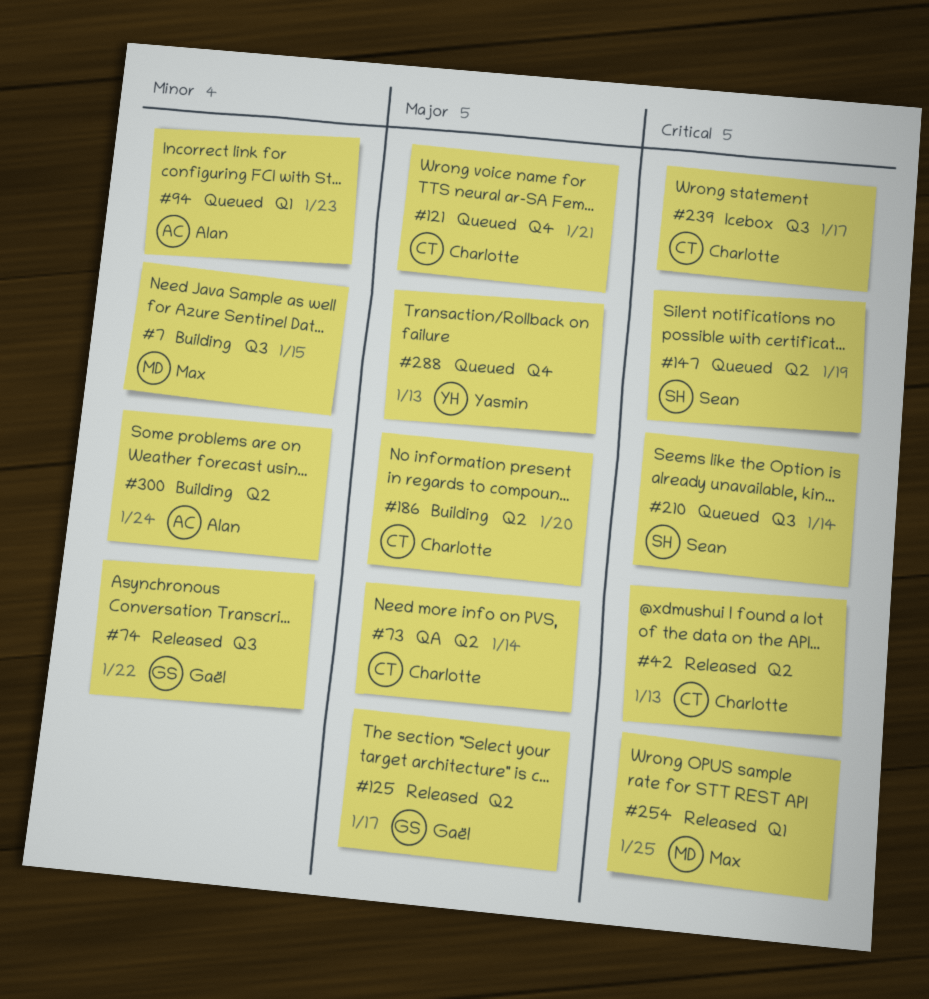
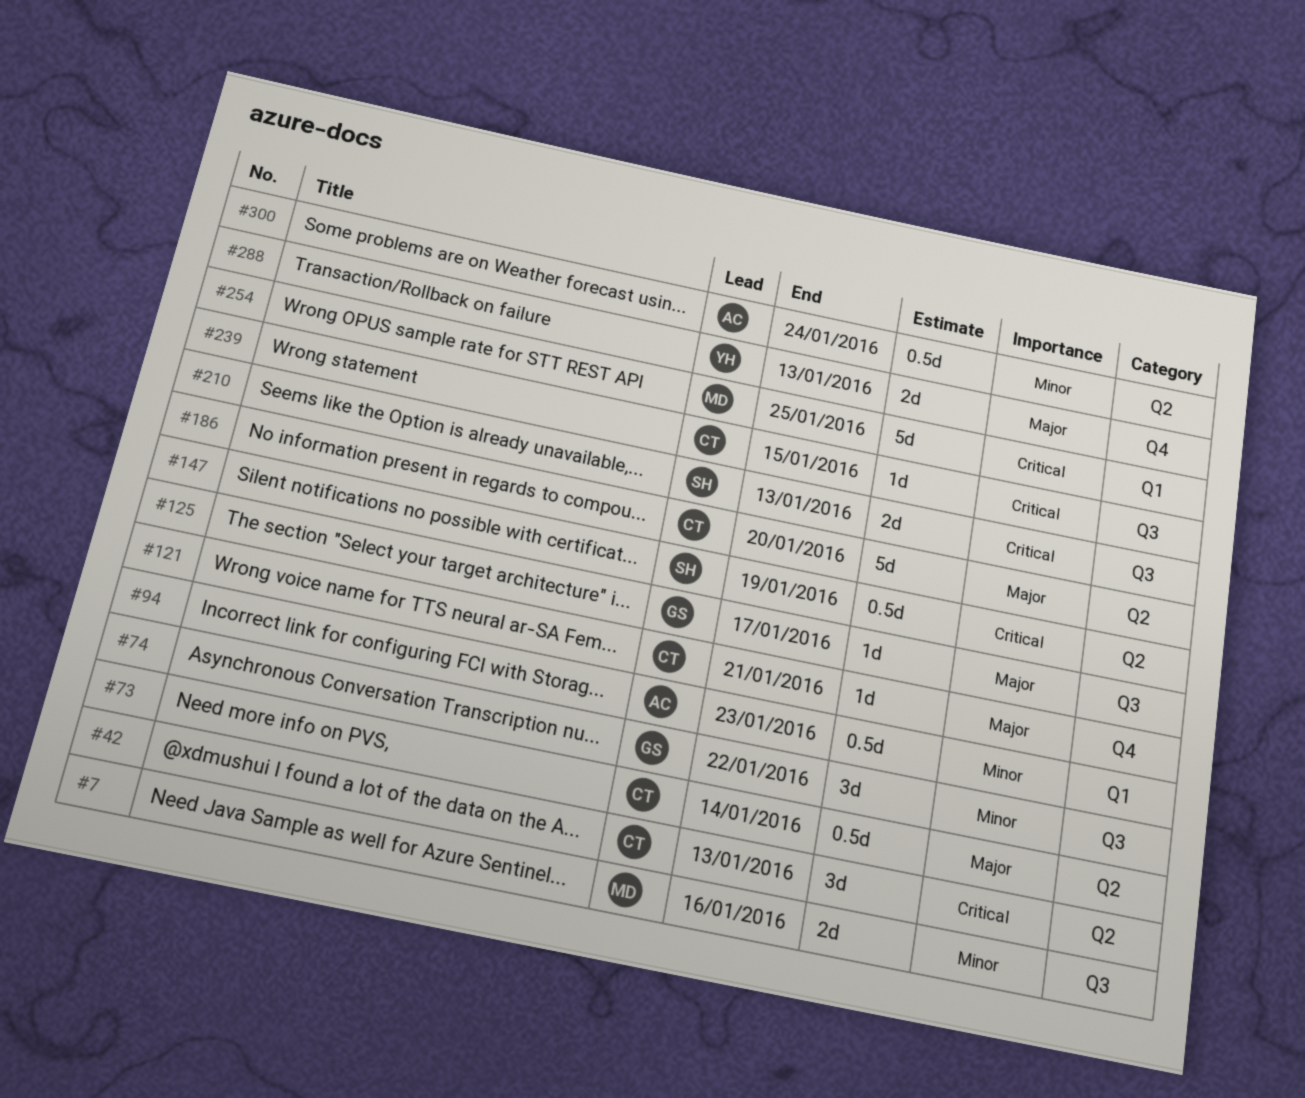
#7, due: Jan 15 -> Jan 16
#125, label: Q2 -> Q3
#210, due: Jan 14 -> Jan 13
#239, due: Jan 17 -> Jan 15

